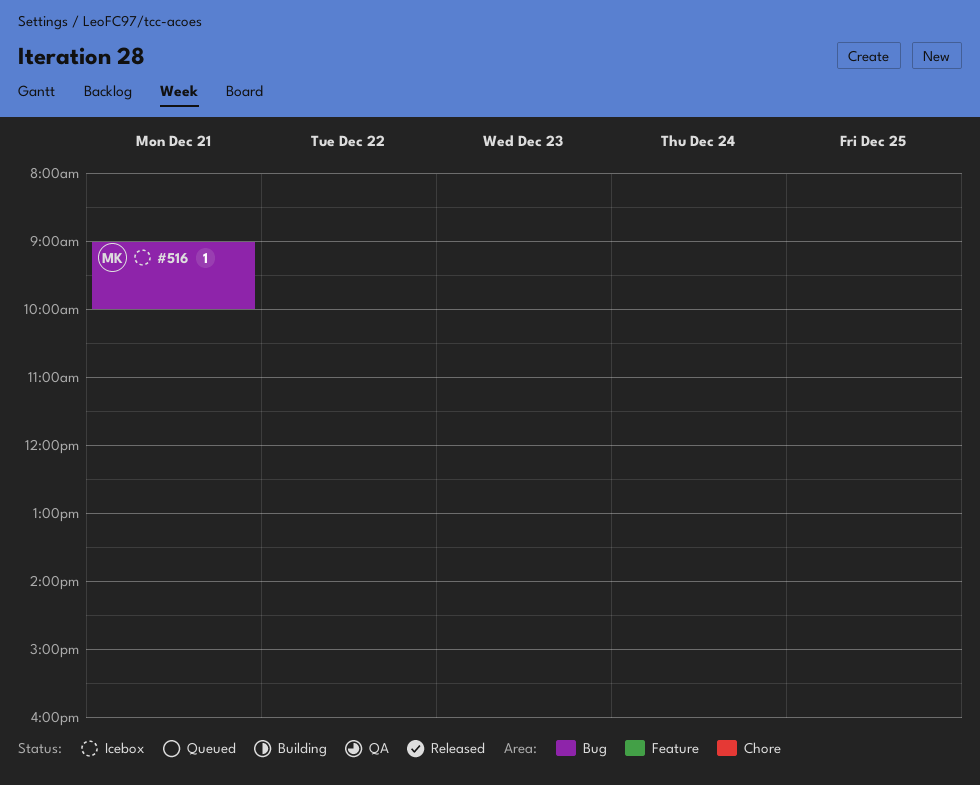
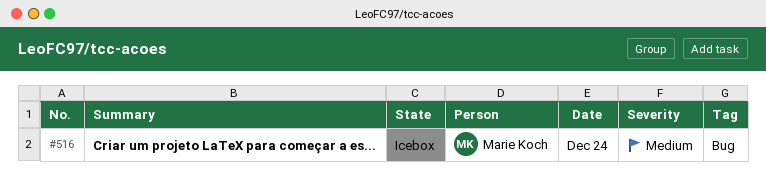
#516, day: Dec 21 -> Dec 24

